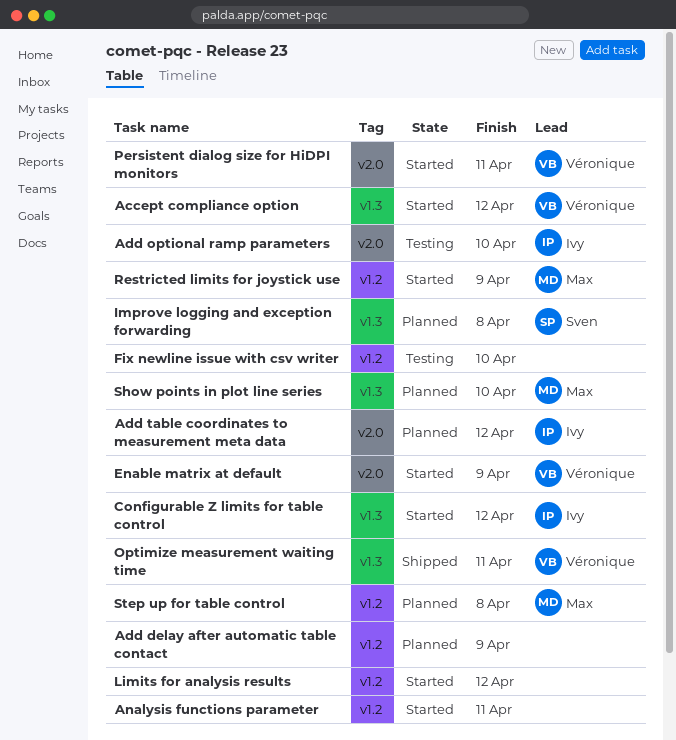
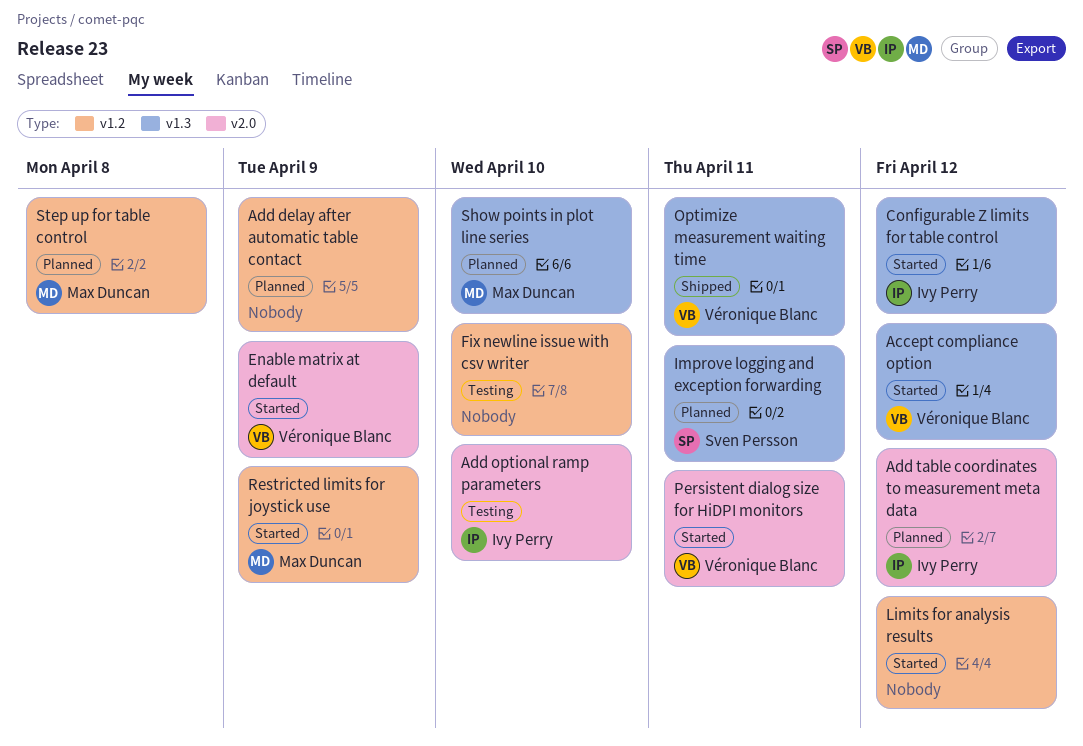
Analysis functions parameter: present -> none
Improve logging and exception forwarding, due: Apr 8 -> Apr 11

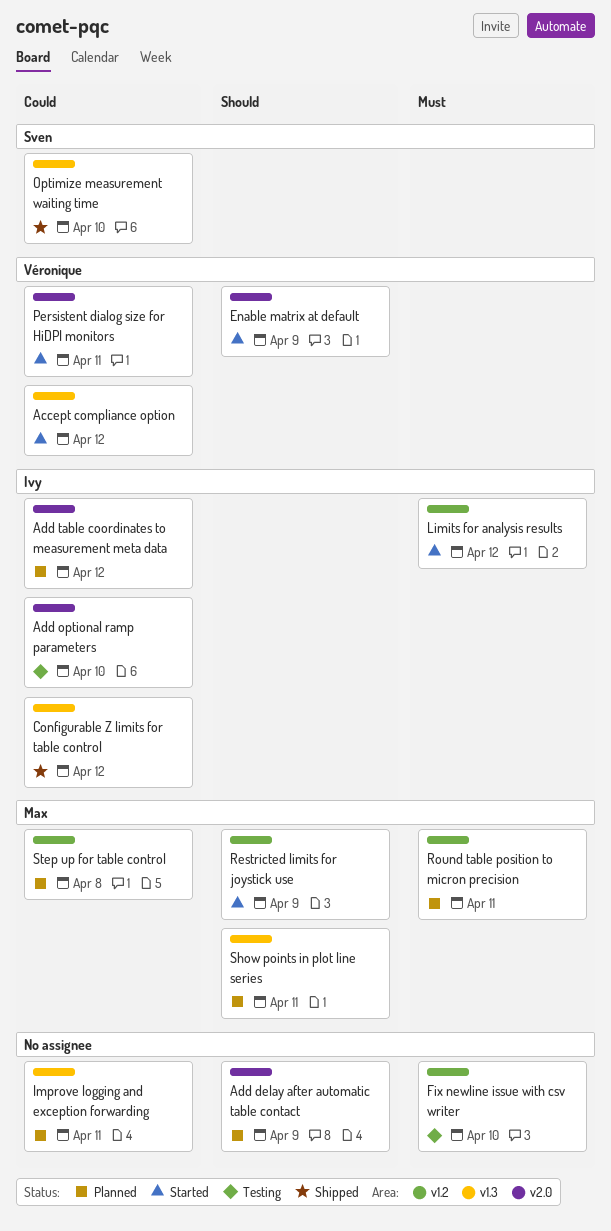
Add delay after automatic table contact, label: v1.2 -> v2.0
Configurable Z limits for table control, status: Started -> Shipped
Improve logging and exception forwarding, owner: Sven Persson -> none
Limits for analysis results, owner: none -> Ivy Perry
Optimize measurement waiting time, owner: Véronique Blanc -> Sven Persson
Optimize measurement waiting time, due: Apr 11 -> Apr 10
Round table position to micron precision: none -> present
Show points in plot line series, due: Apr 10 -> Apr 11

